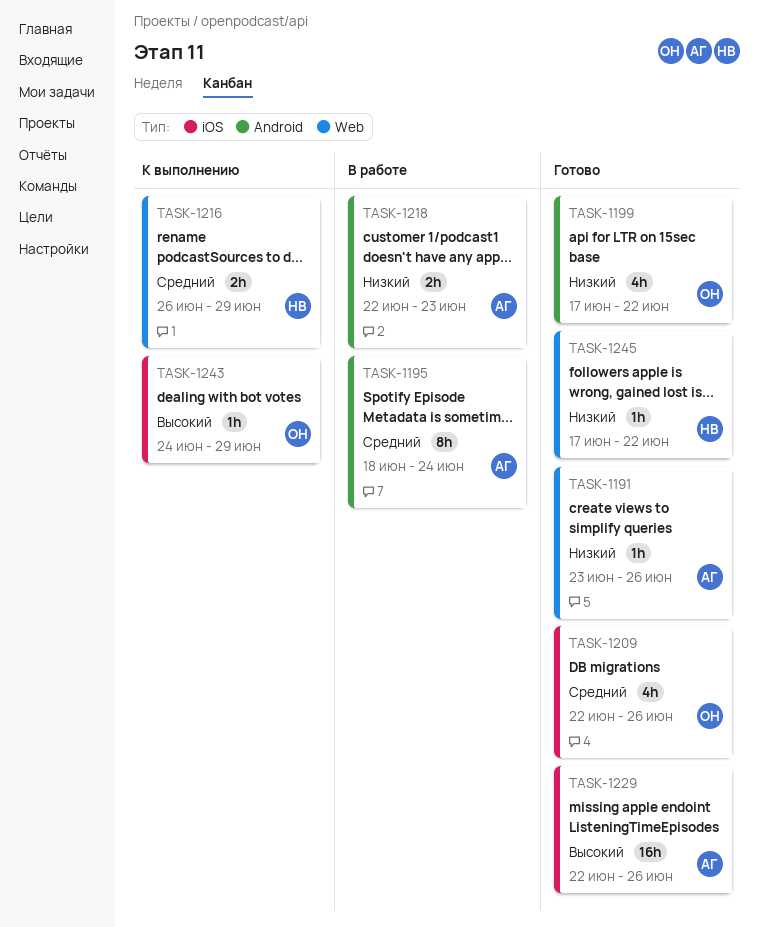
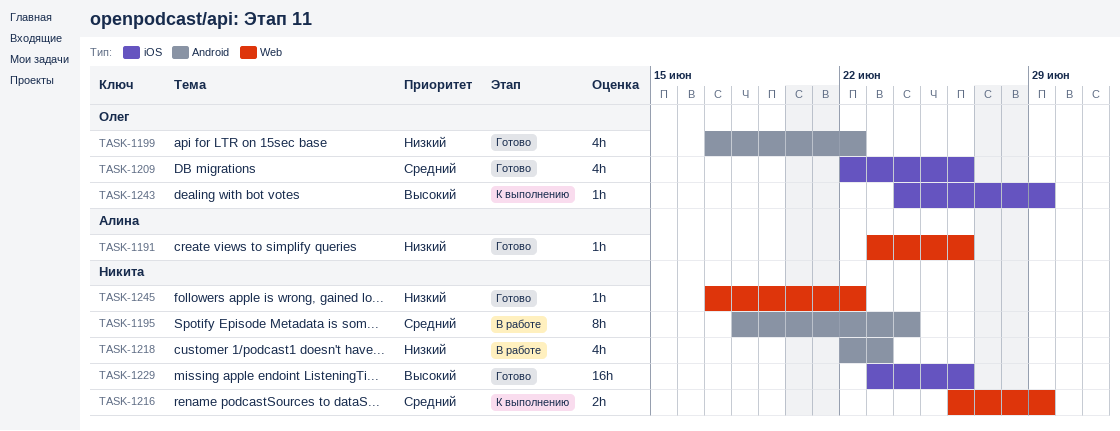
TASK-1195, owner: Алина -> Никита
TASK-1218, owner: Алина -> Никита
TASK-1218, estimate: 2h -> 4h
TASK-1229, owner: Алина -> Никита
TASK-1229, start: Jun 22 -> Jun 23

